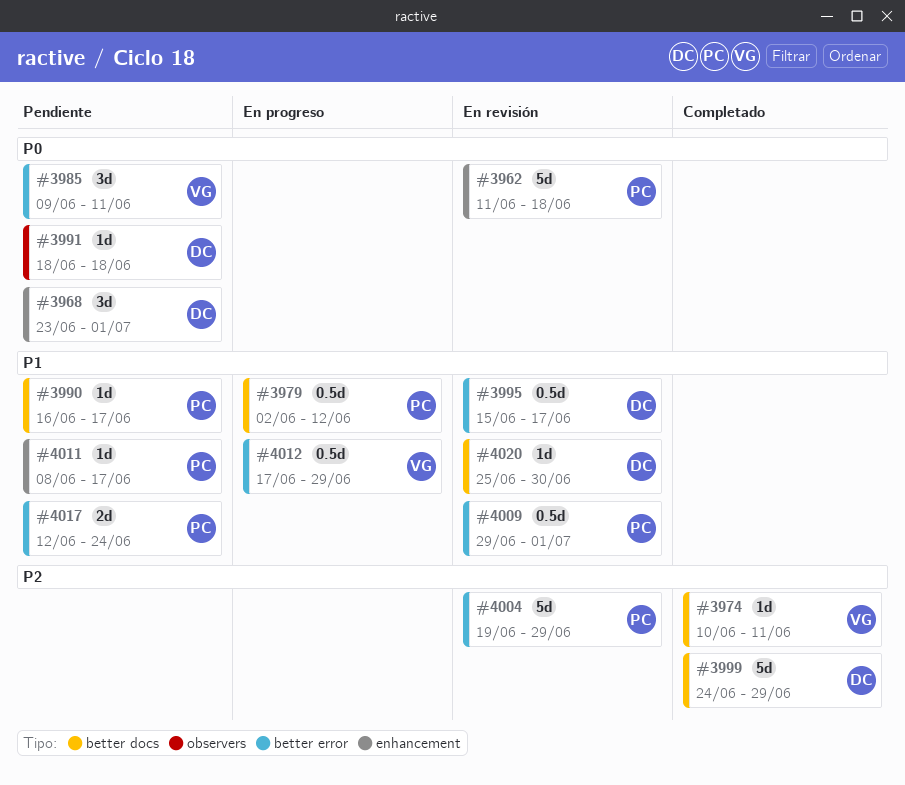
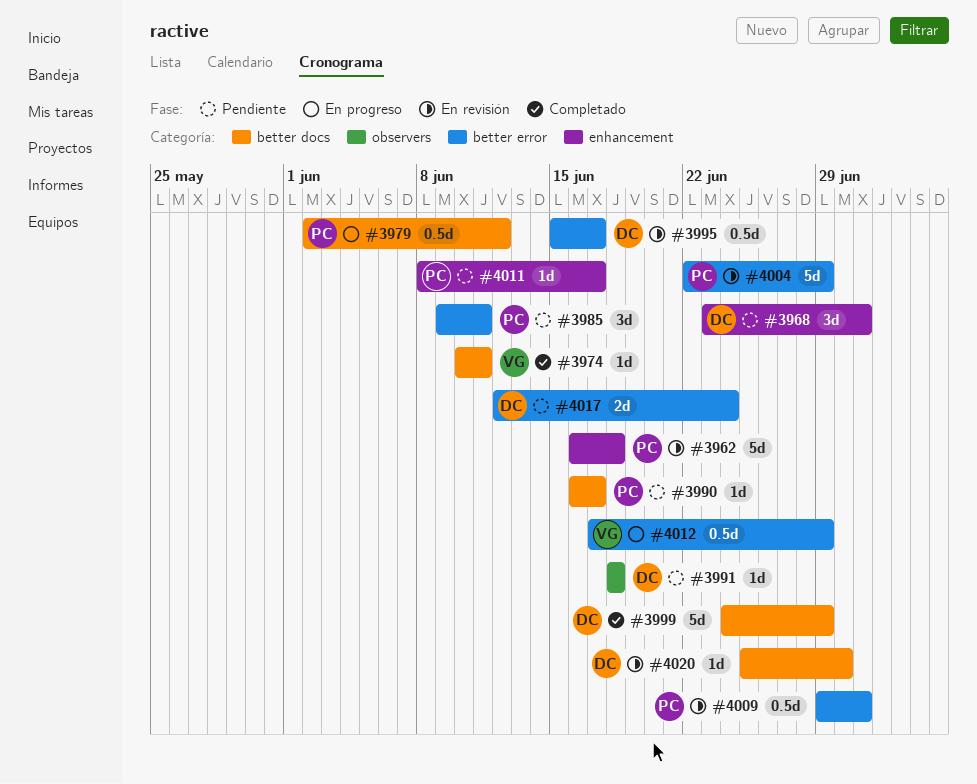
#3962, start: Jun 11 -> Jun 16
#3985, owner: VG -> PC
#4004, start: Jun 19 -> Jun 22
#4017, owner: PC -> DC

